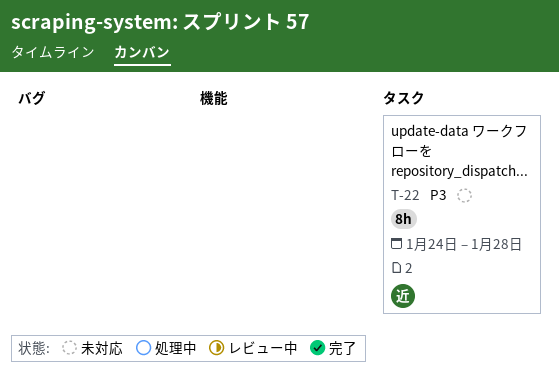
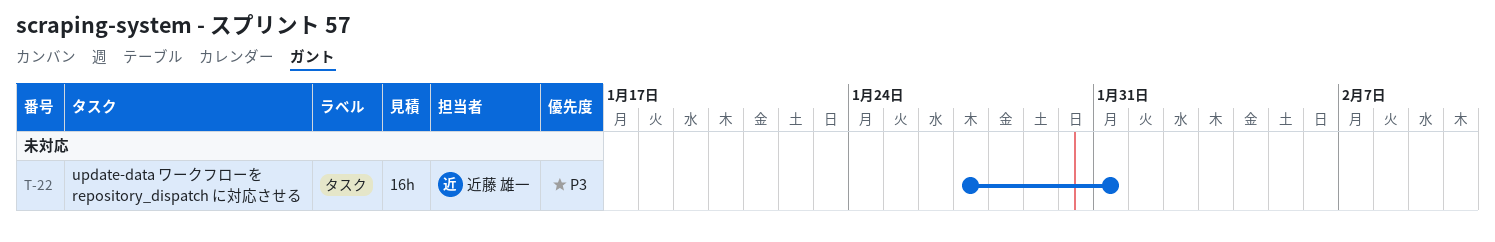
T-22, estimate: 8h -> 16h
T-22, start: Jan 24 -> Jan 27
T-22, due: Jan 28 -> Jan 31

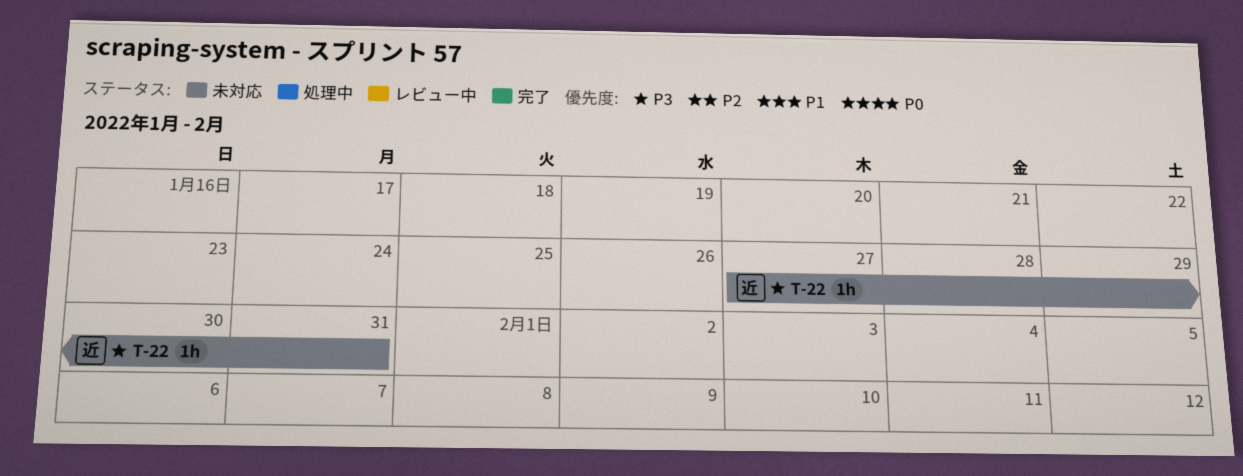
T-22, estimate: 16h -> 1h

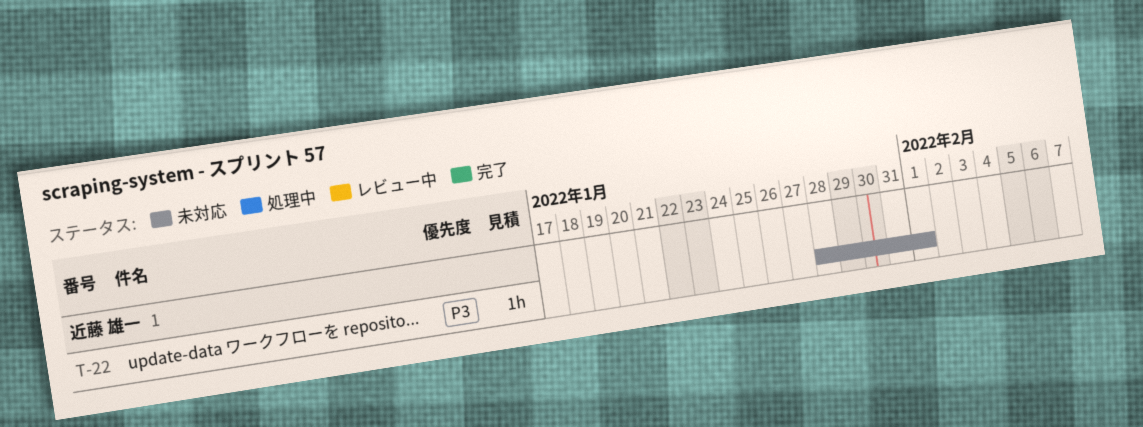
T-22, start: Jan 27 -> Jan 28
T-22, due: Jan 31 -> Feb 1

